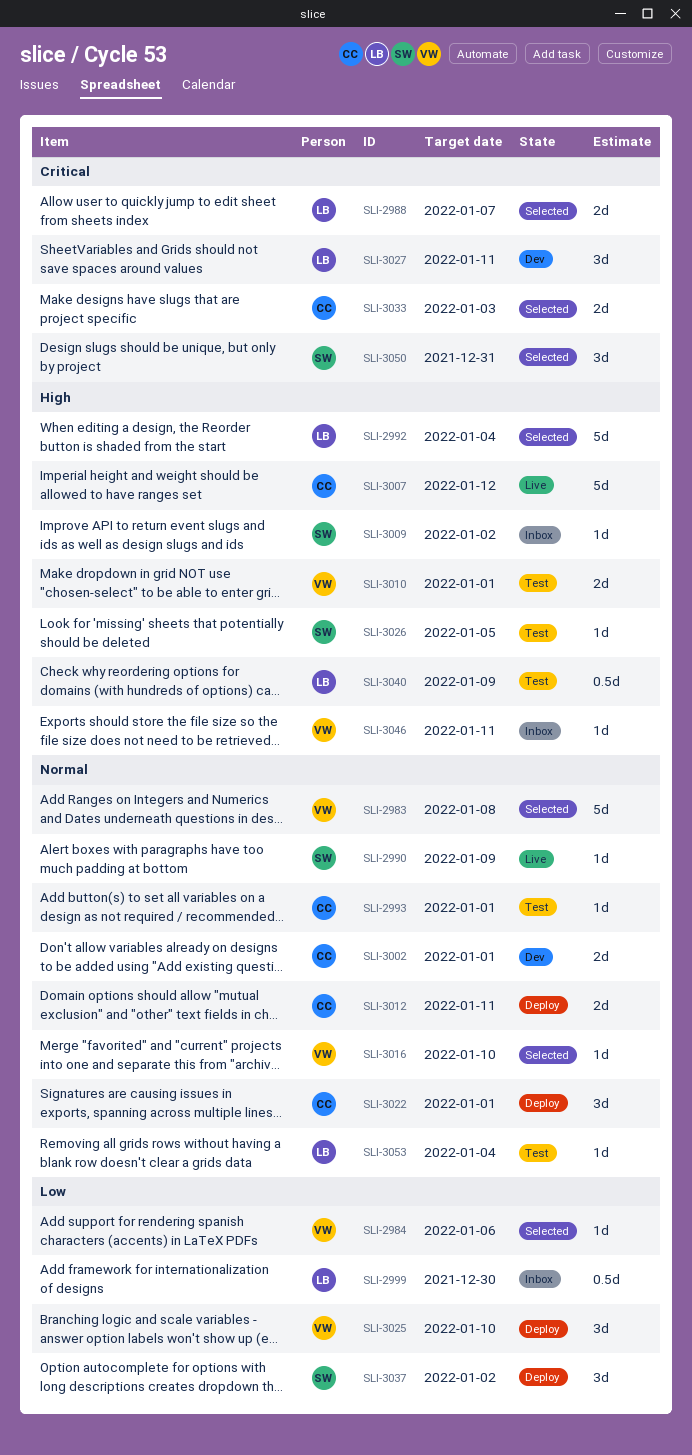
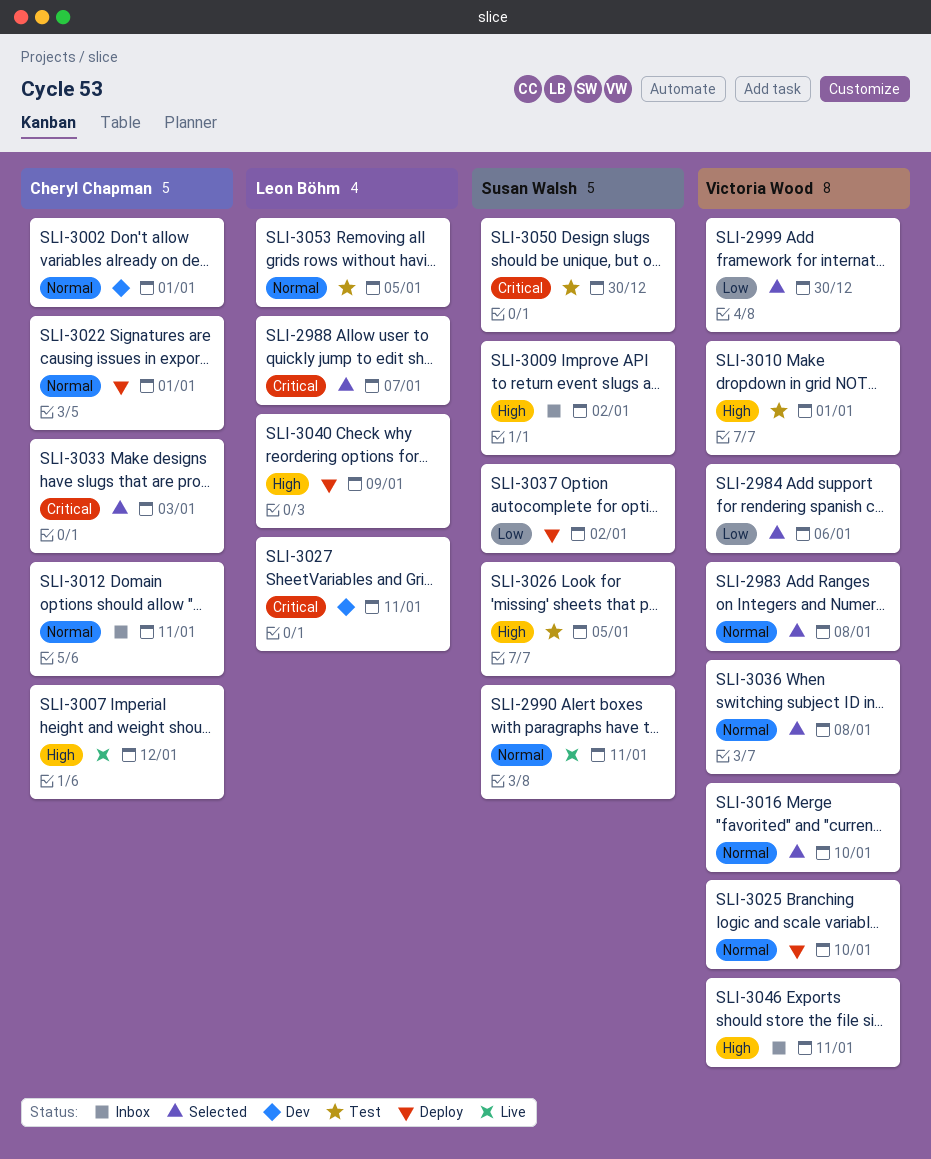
SLI-2990, due: Jan 9 -> Jan 11
SLI-2992: present -> none
SLI-2993: present -> none
SLI-2999, status: Inbox -> Selected
SLI-2999, owner: Leon Böhm -> Victoria Wood
SLI-3012, status: Deploy -> Inbox
SLI-3025, priority: Low -> Normal
SLI-3036: none -> present
SLI-3040, status: Test -> Deploy
SLI-3050, status: Selected -> Test
SLI-3050, due: Dec 31 -> Dec 30
SLI-3053, due: Jan 4 -> Jan 5

